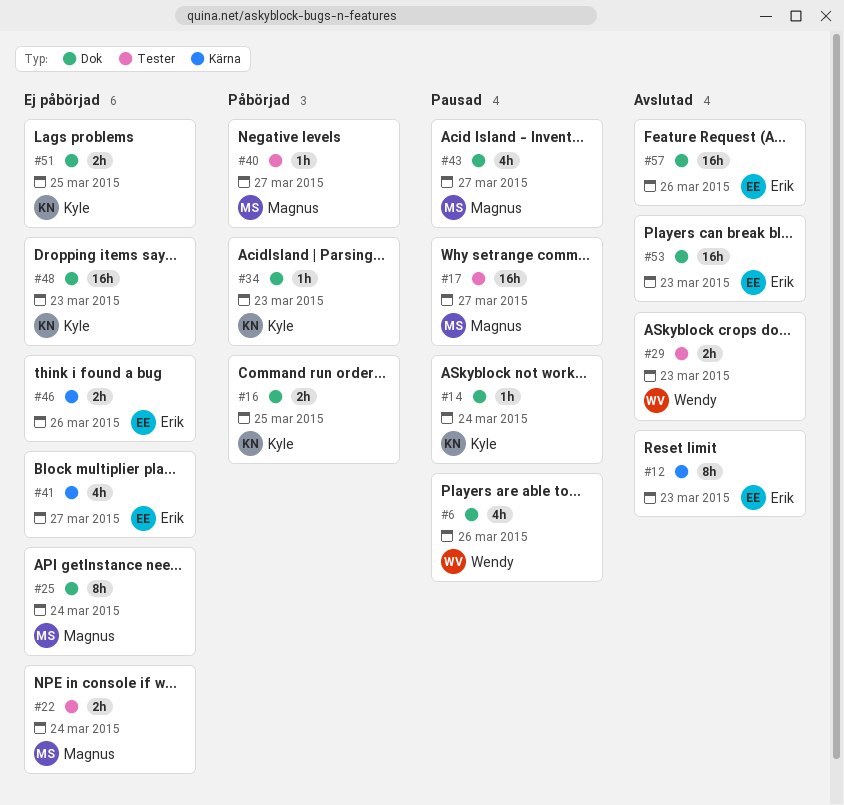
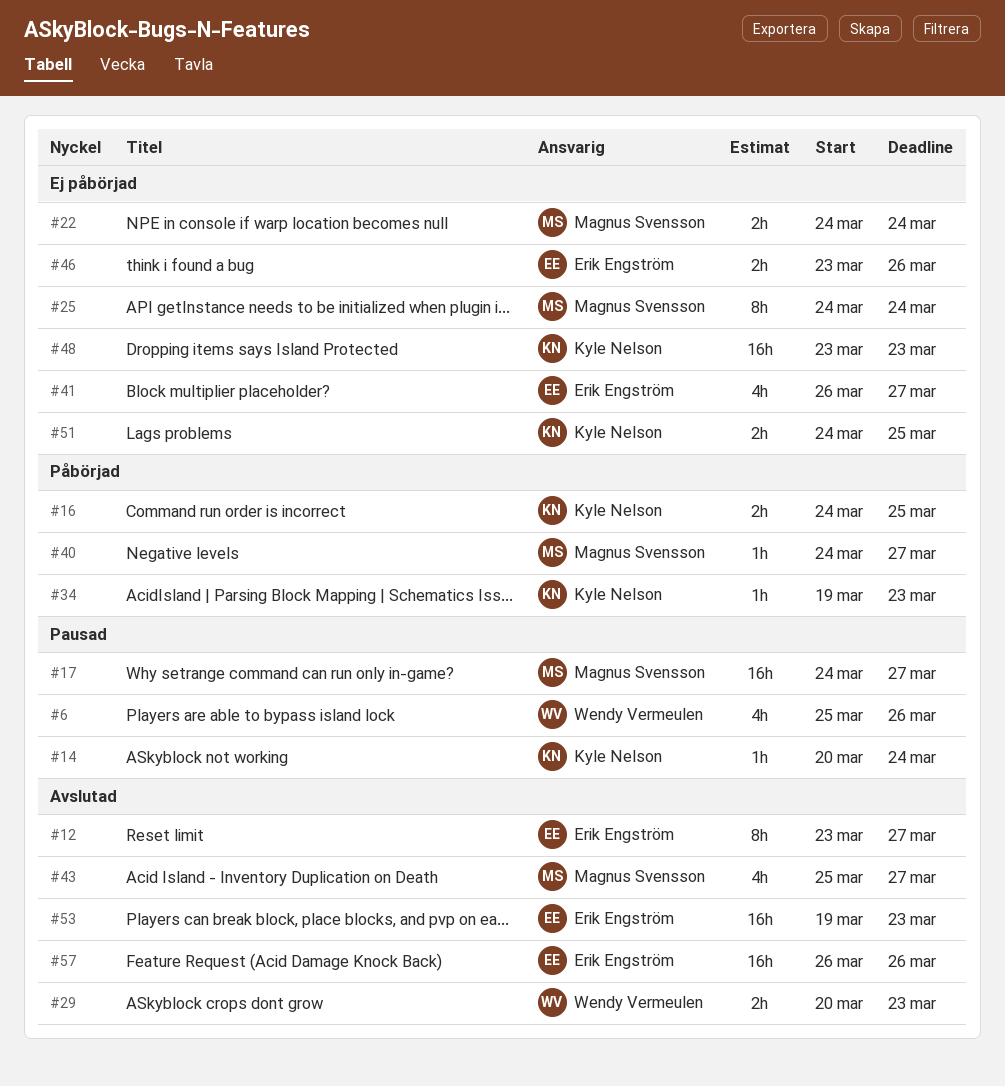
#12, due: Mar 23 -> Mar 27
#43, status: Pausad -> Avslutad

